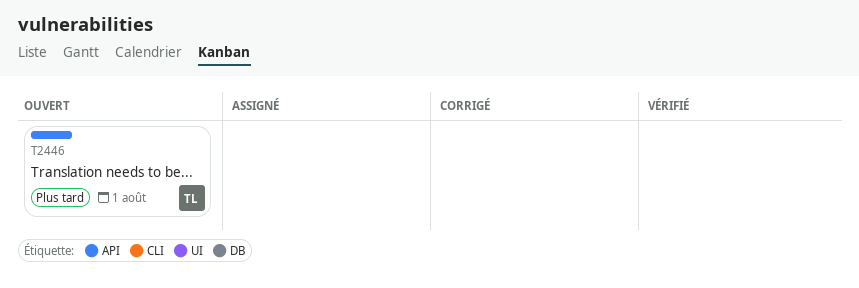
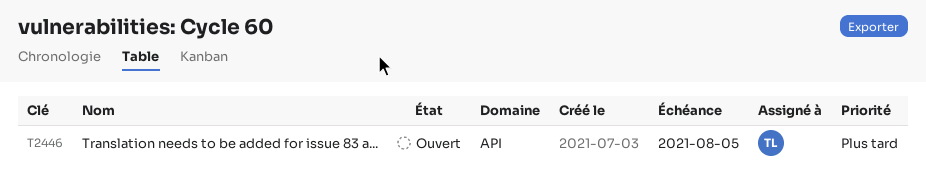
T2446, due: Aug 1 -> Aug 5

